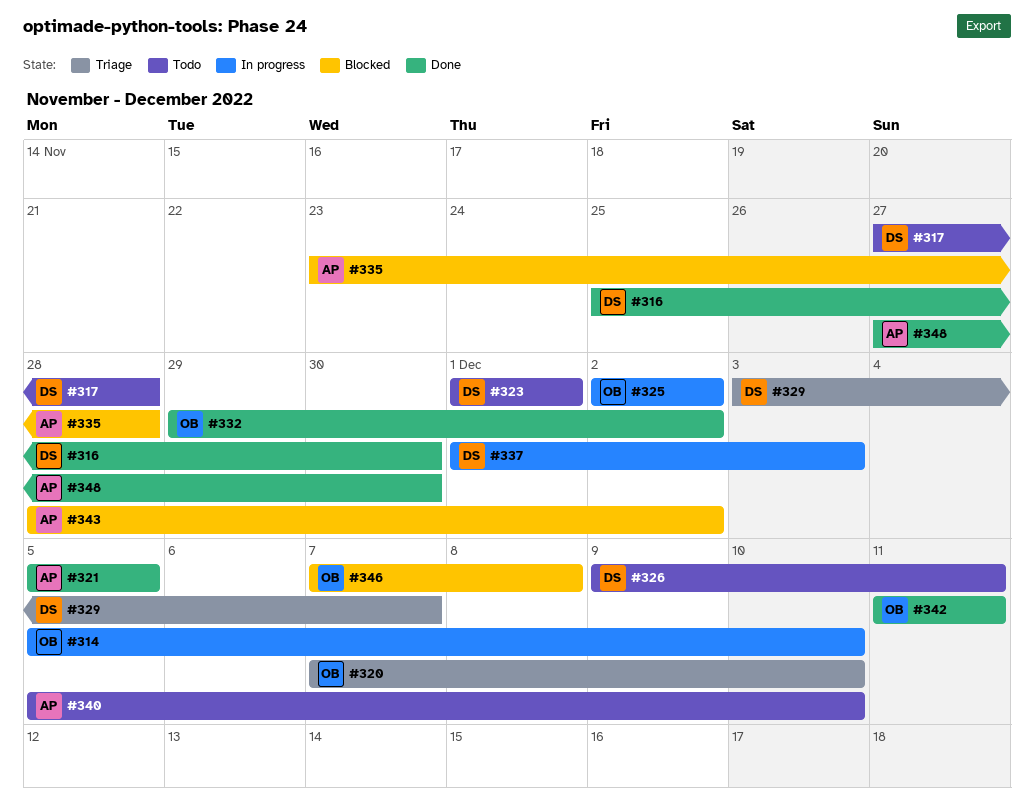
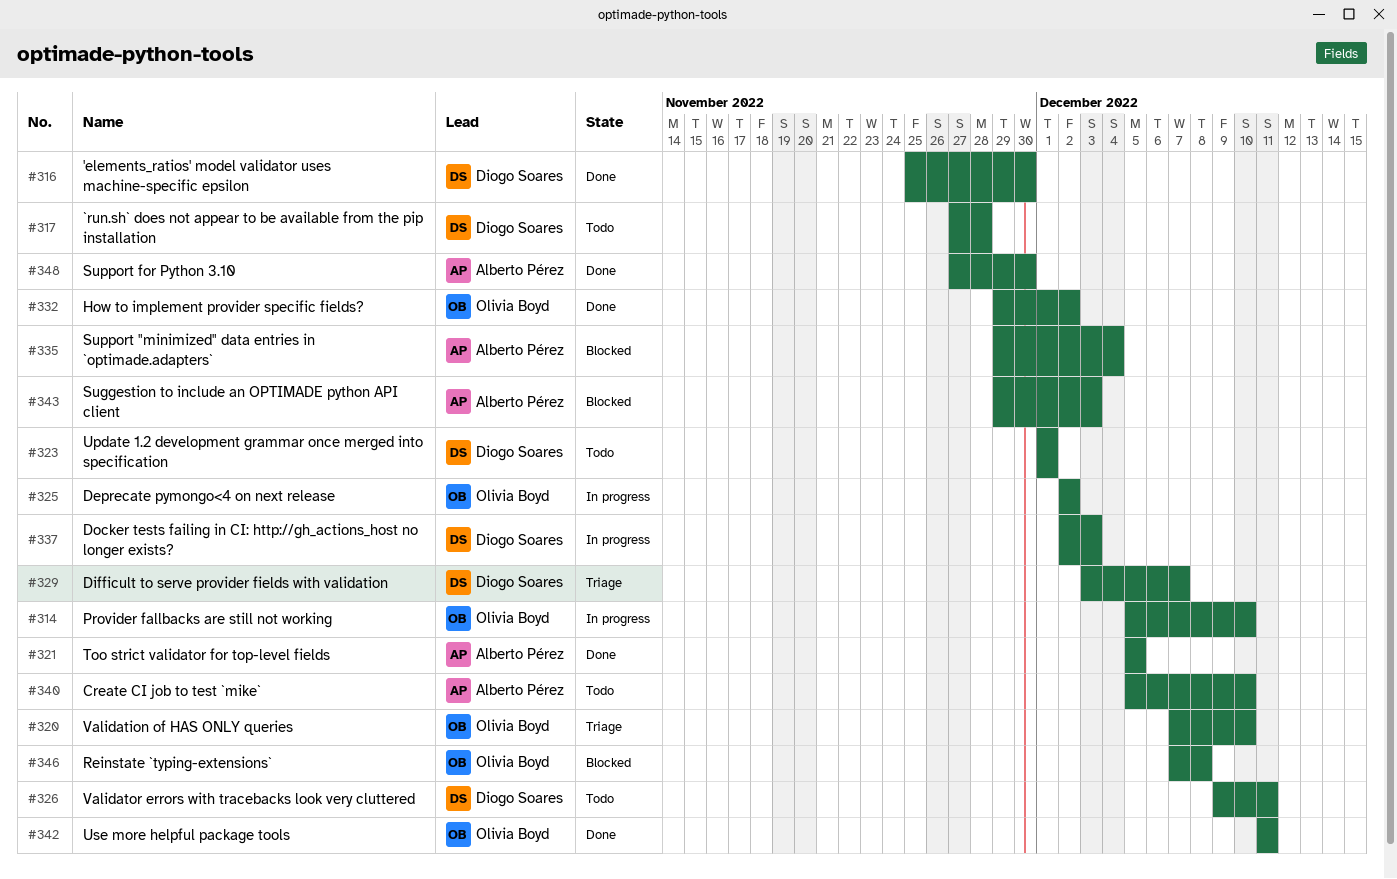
#335, start: Nov 23 -> Nov 29
#335, due: Nov 28 -> Dec 4
#337, start: Dec 1 -> Dec 2
#343, start: Nov 28 -> Nov 29
#343, due: Dec 2 -> Dec 3

